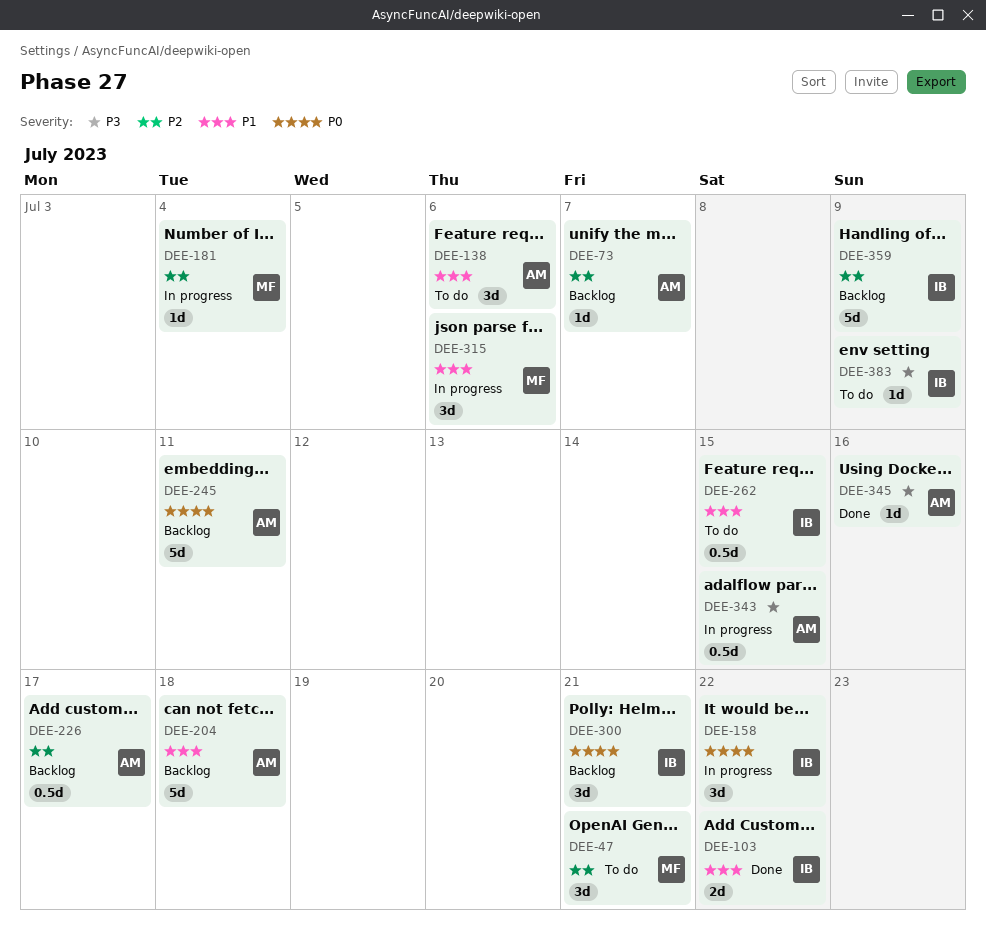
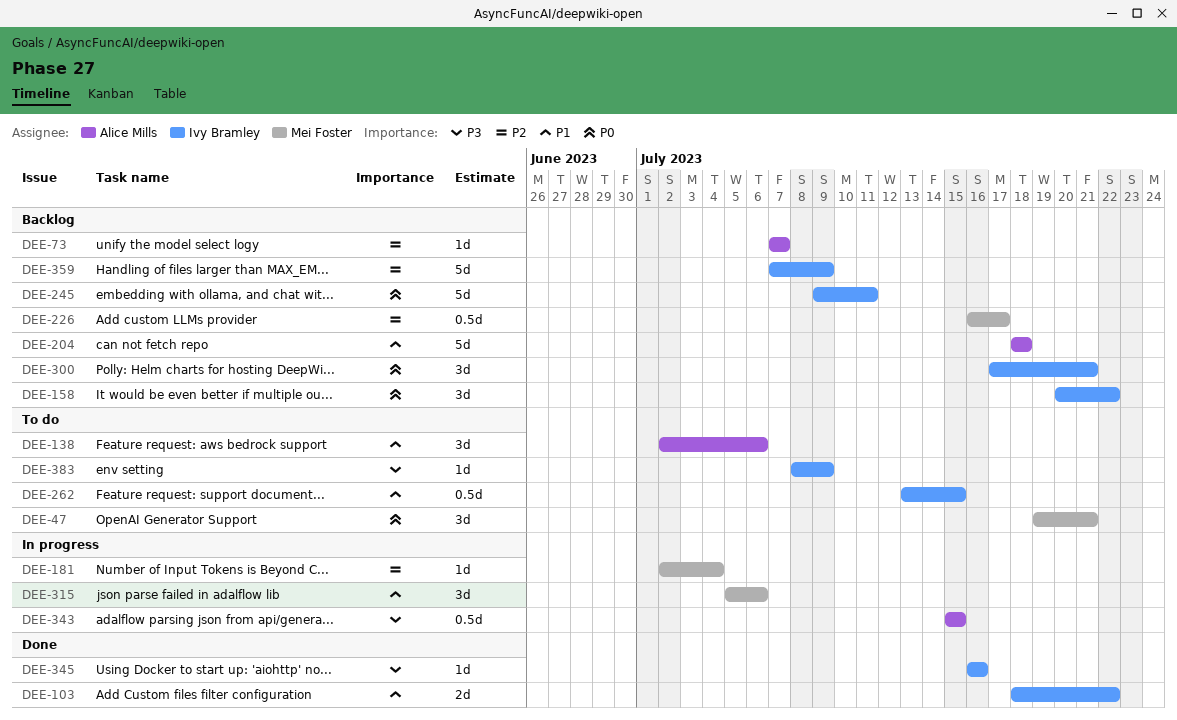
DEE-47, priority: P2 -> P0
DEE-158, status: In progress -> Backlog
DEE-226, owner: Alice Mills -> Mei Foster
DEE-245, owner: Alice Mills -> Ivy Bramley
DEE-345, owner: Alice Mills -> Ivy Bramley

